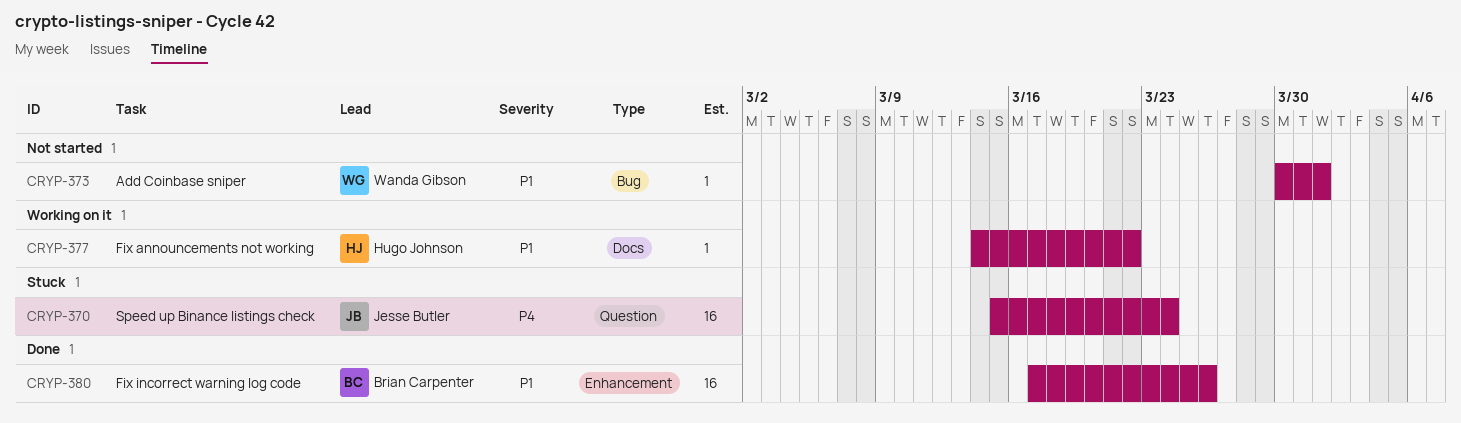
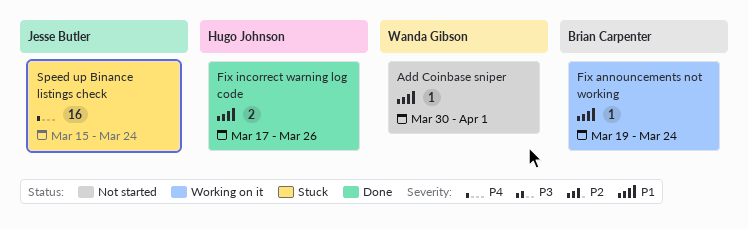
Fix announcements not working, owner: Hugo Johnson -> Brian Carpenter
Fix announcements not working, start: Mar 14 -> Mar 19
Fix announcements not working, due: Mar 22 -> Mar 24
Fix incorrect warning log code, owner: Brian Carpenter -> Hugo Johnson
Fix incorrect warning log code, estimate: 16 -> 2

